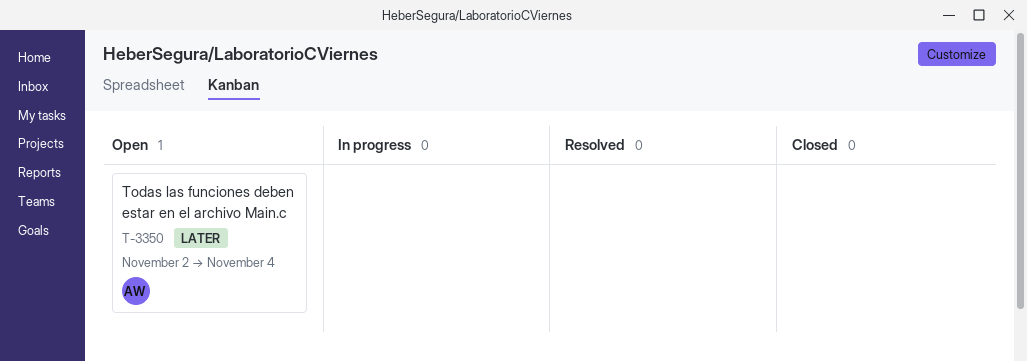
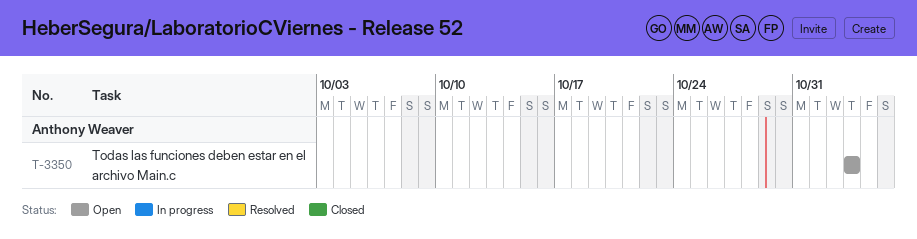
T-3350, start: Nov 2 -> Nov 3
T-3350, due: Nov 4 -> Nov 3

